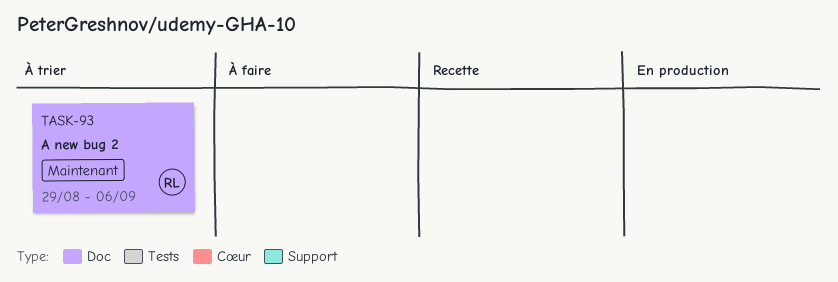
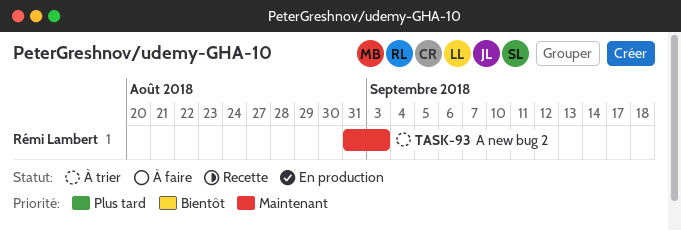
TASK-93, start: Aug 29 -> Aug 31
TASK-93, due: Sep 6 -> Sep 3

